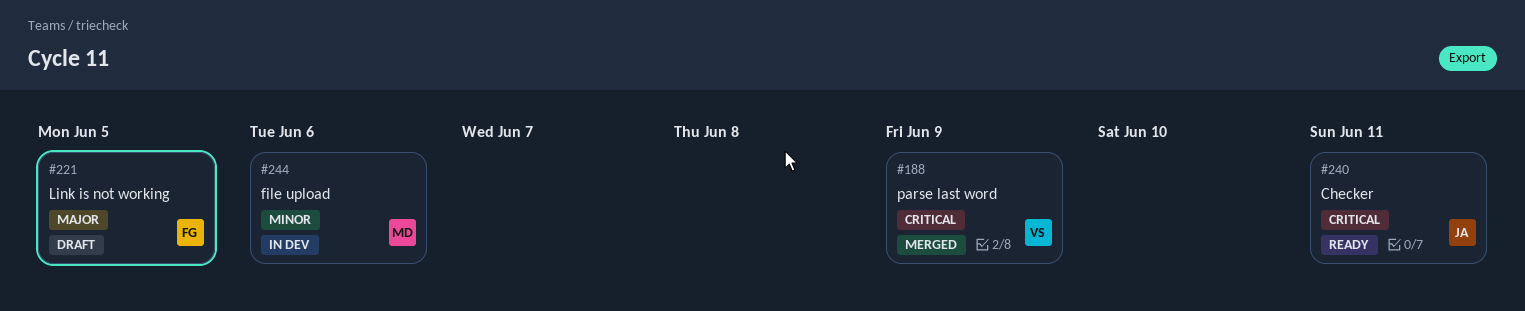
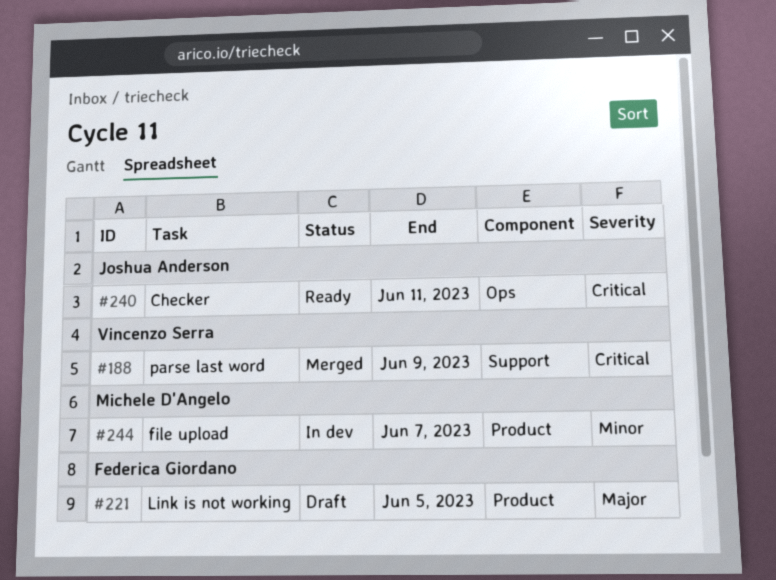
#244, due: Jun 6 -> Jun 7

